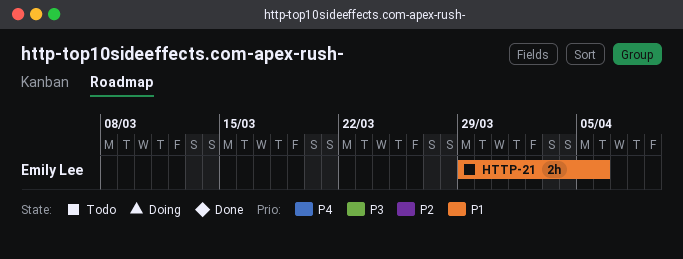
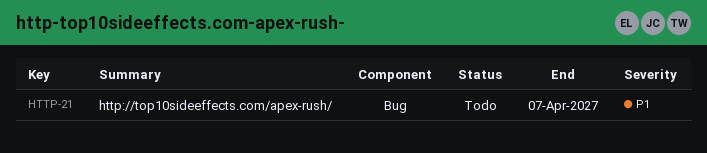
HTTP-21, due: Apr 6 -> Apr 7

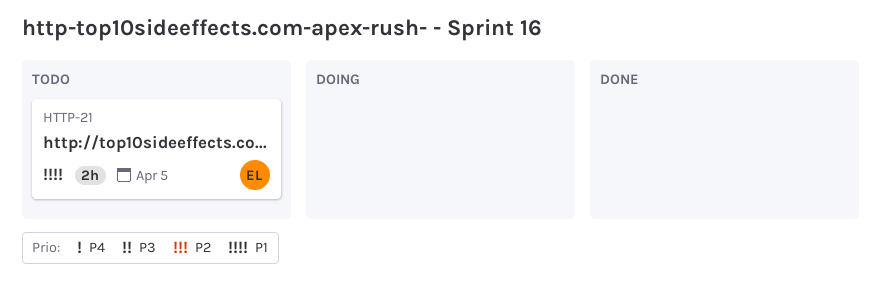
HTTP-21, due: Apr 7 -> Apr 5

